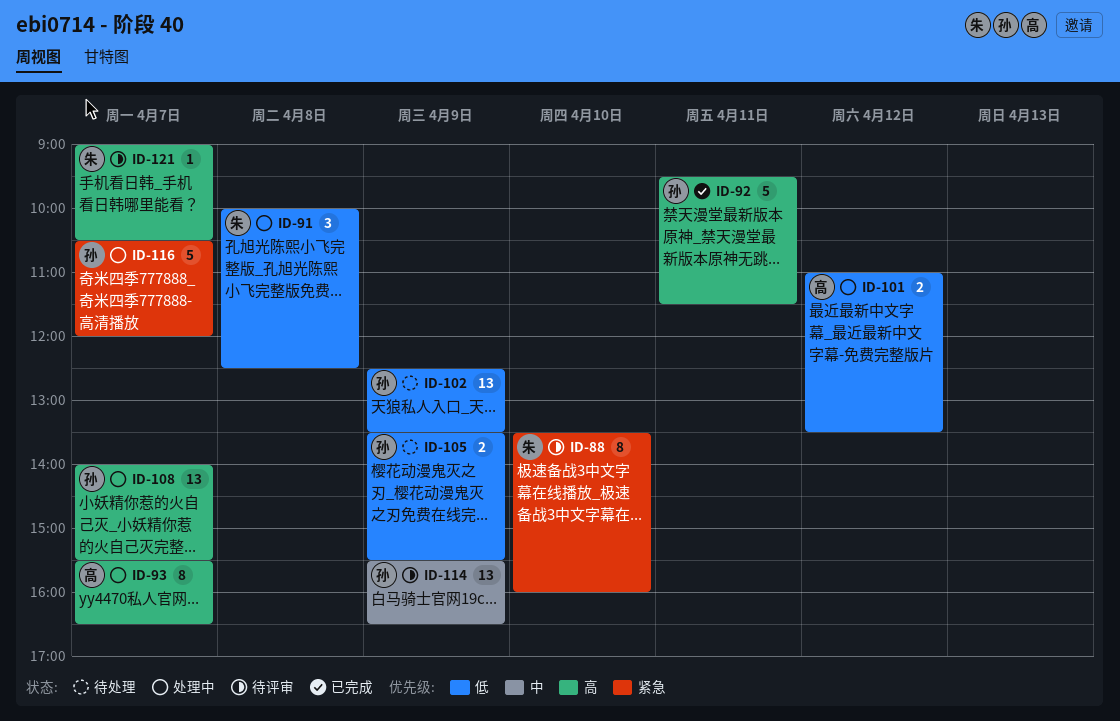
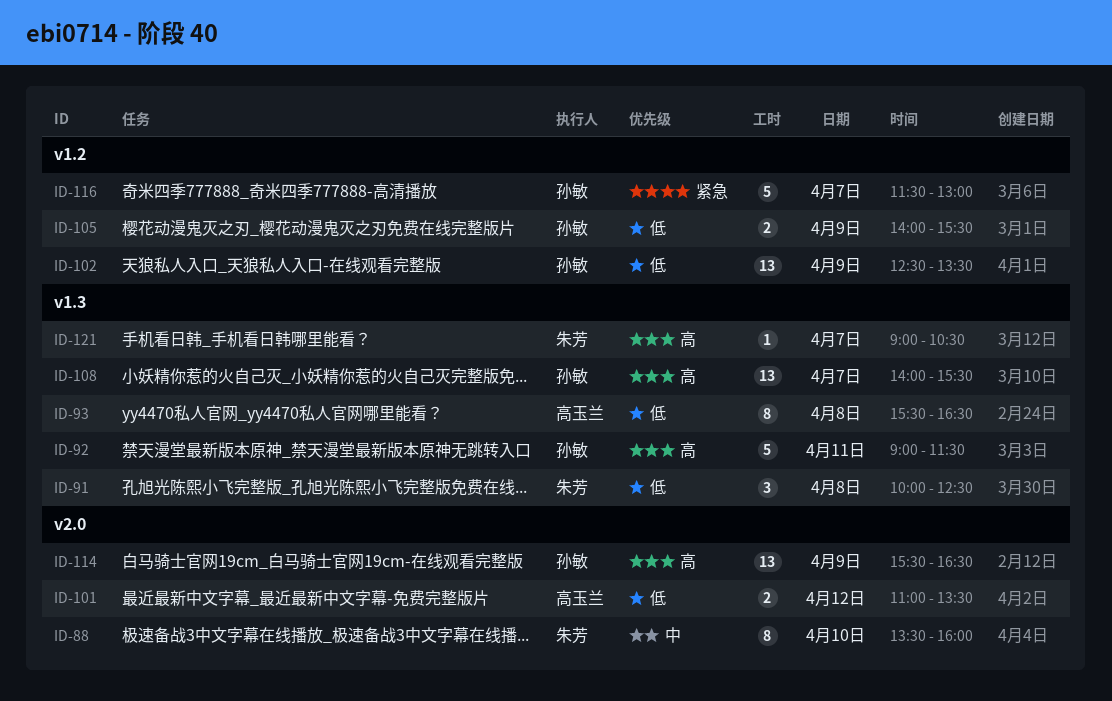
ID-88, priority: 紧急 -> 中
ID-92, begins: 09:30 -> 09:00
ID-93, priority: 高 -> 低
ID-93, day: Apr 7 -> Apr 8
ID-105, begins: 13:30 -> 14:00
ID-114, priority: 中 -> 高
ID-116, begins: 10:30 -> 11:30
ID-116, ends: 12:00 -> 13:00

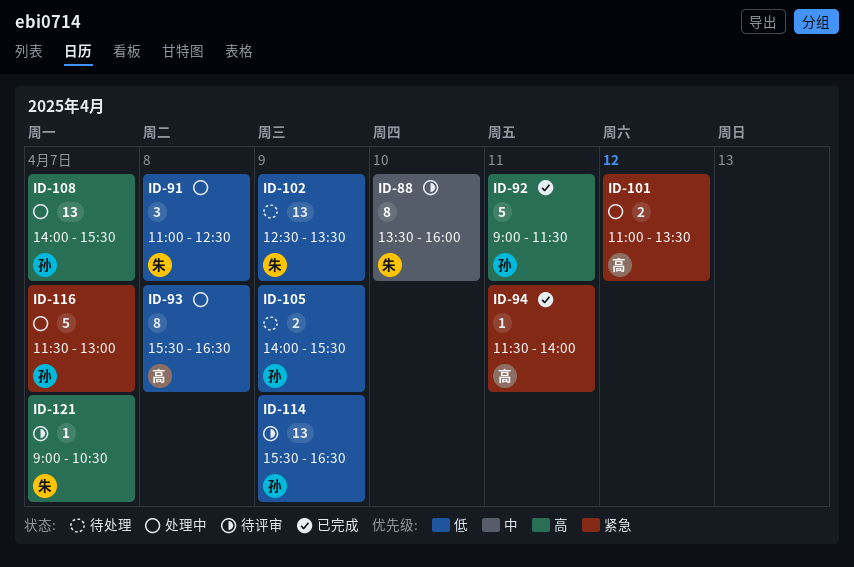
ID-91, begins: 10:00 -> 11:00
ID-94: none -> present
ID-101, priority: 低 -> 紧急
ID-102, owner: 孙敏 -> 朱芳
ID-114, priority: 高 -> 低

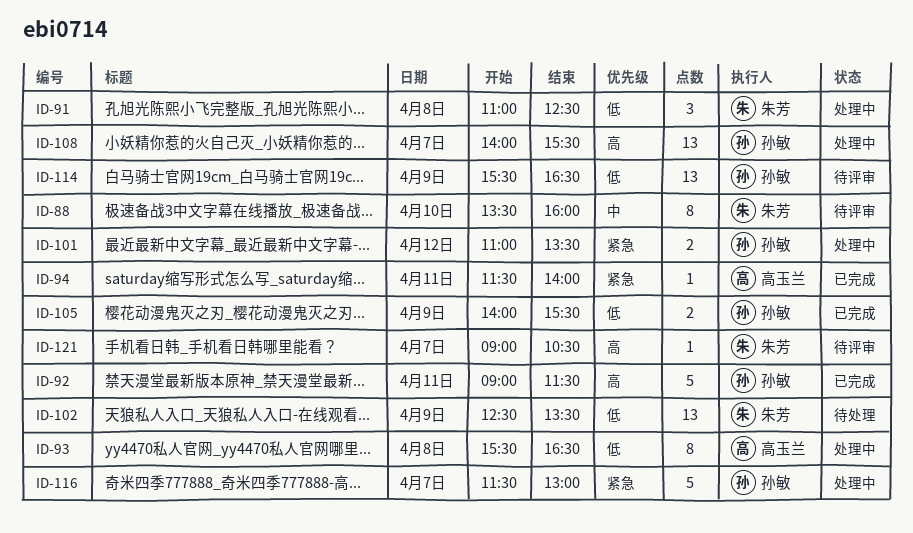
ID-101, owner: 高玉兰 -> 孙敏
ID-105, status: 待处理 -> 已完成

